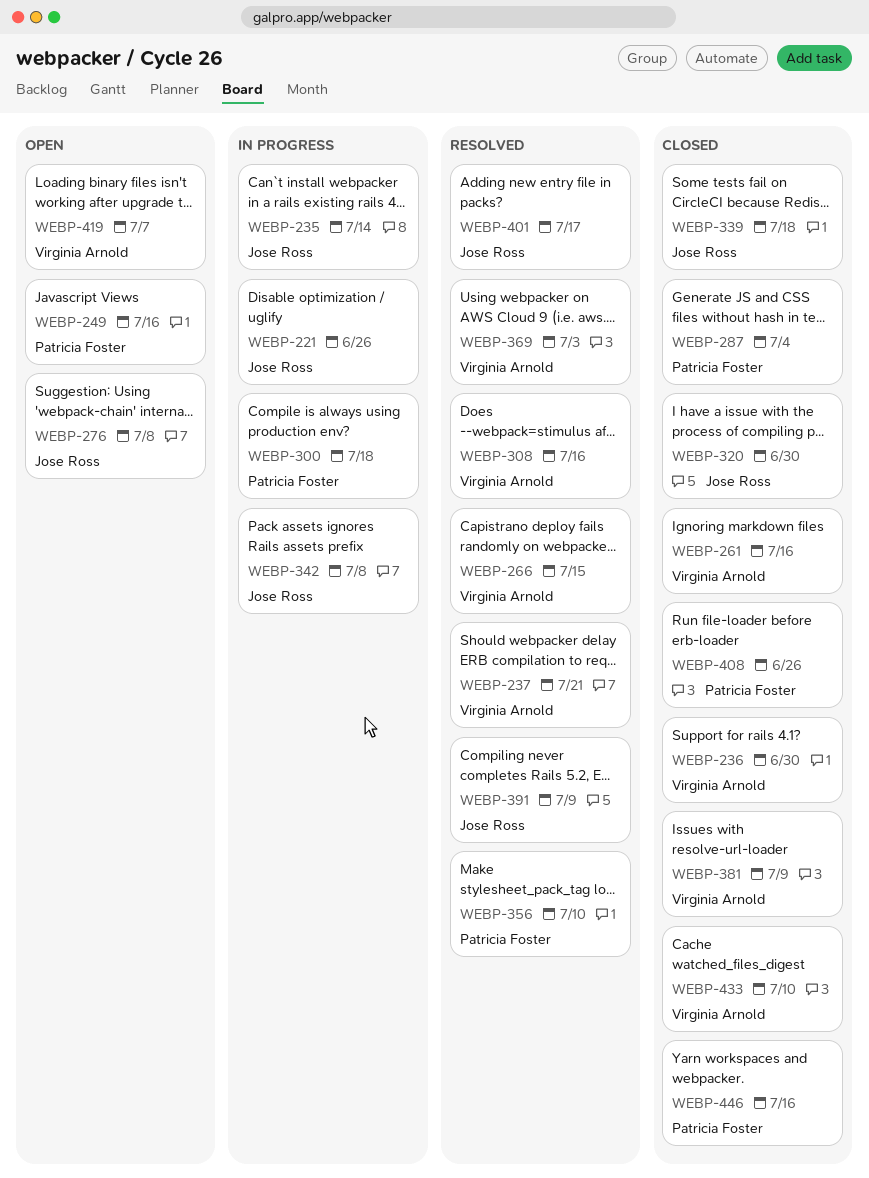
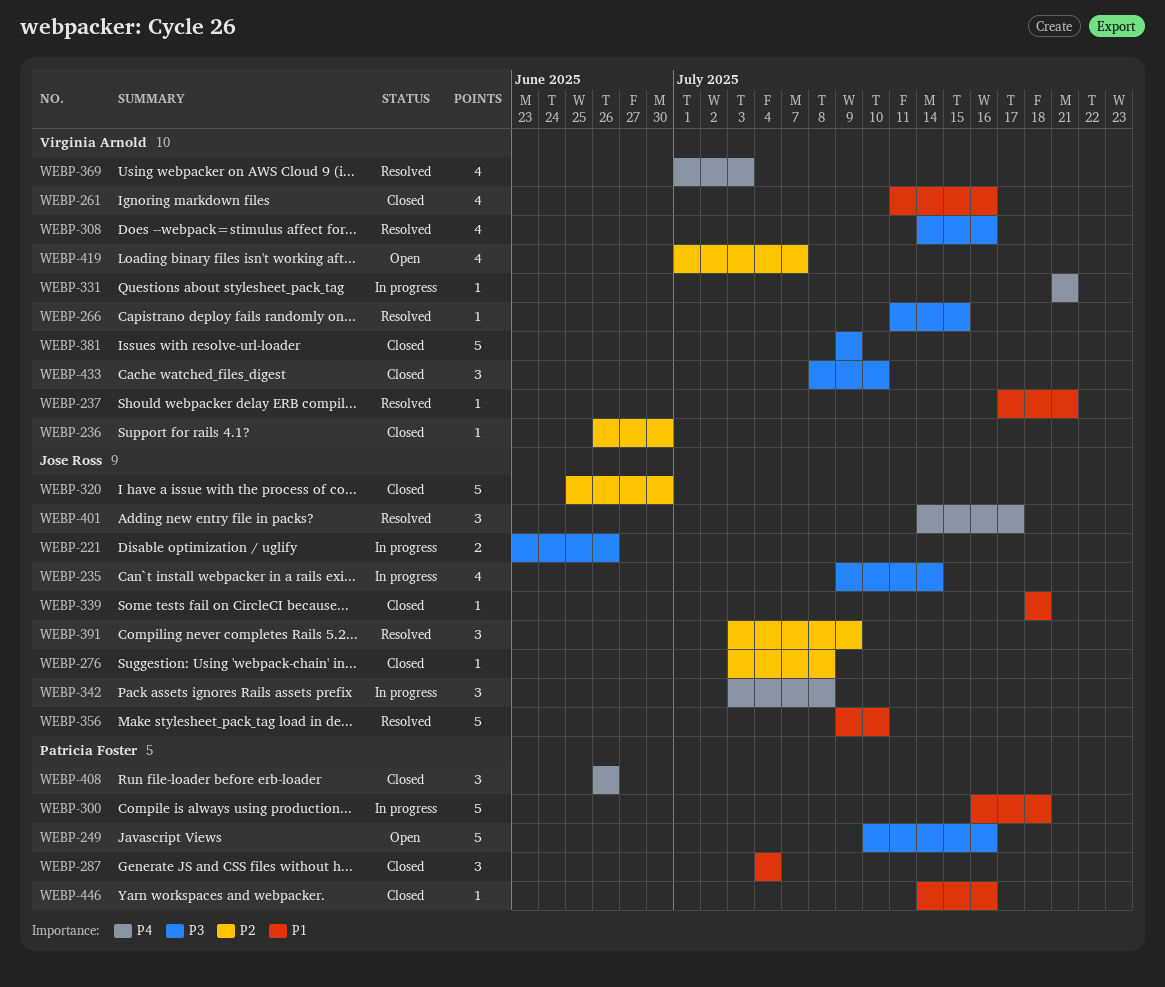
WEBP-276, status: Open -> Closed
WEBP-331: none -> present
WEBP-356, owner: Patricia Foster -> Jose Ross

